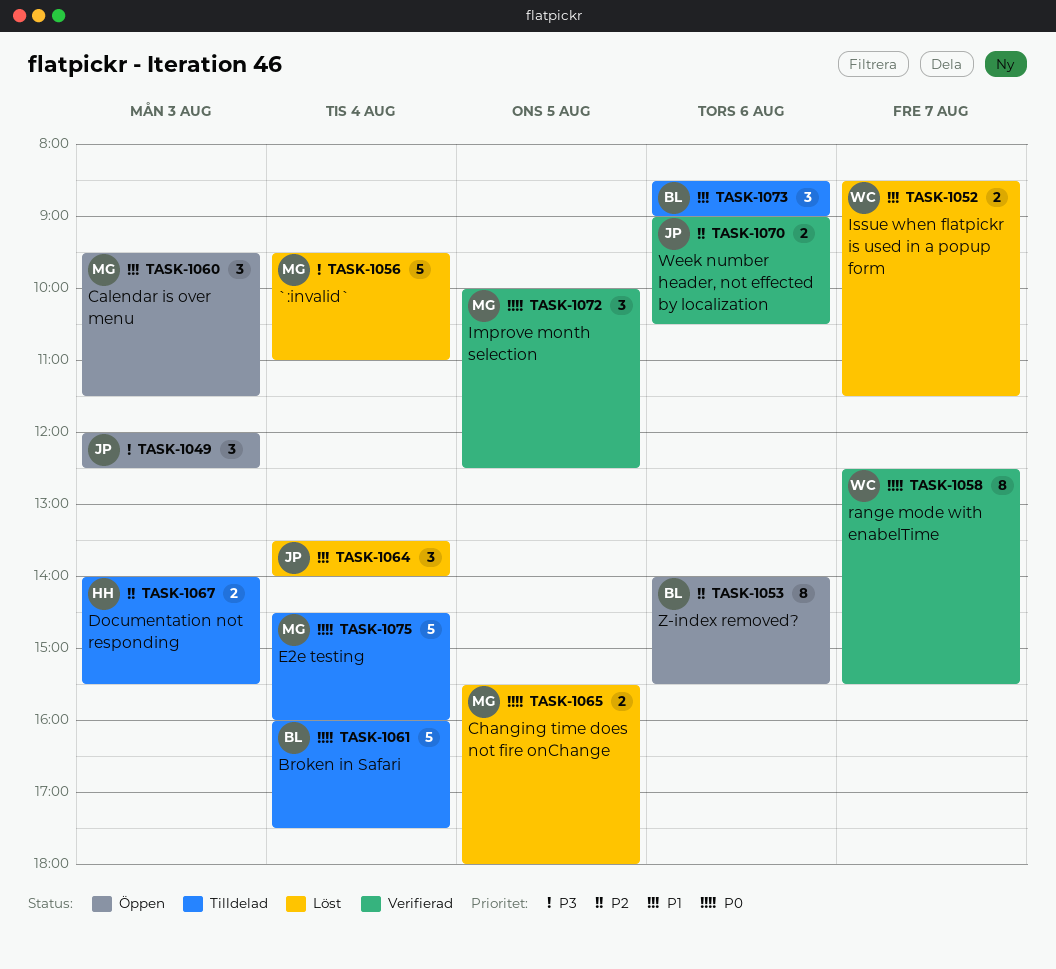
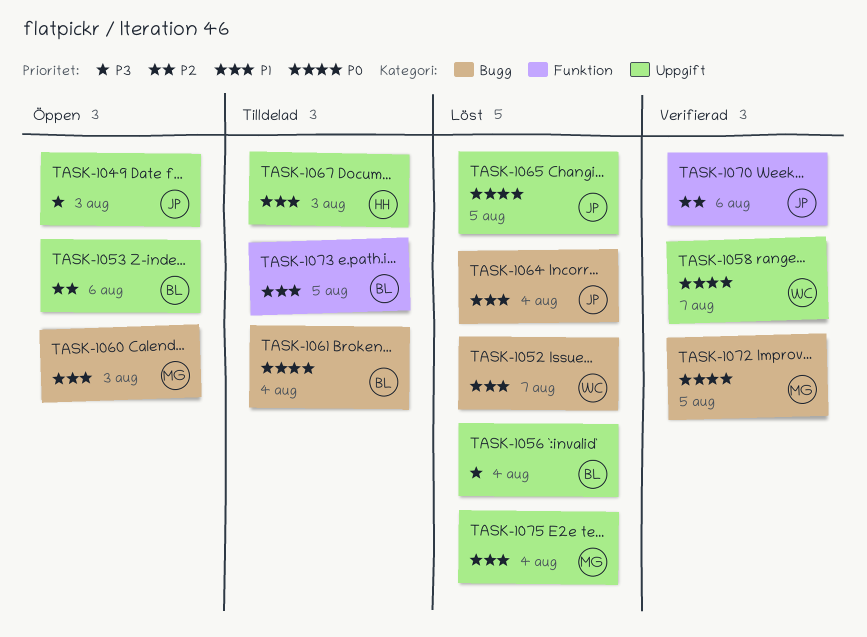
TASK-1056, owner: MG -> BL
TASK-1065, owner: MG -> JP
TASK-1067, priority: P2 -> P1
TASK-1073, day: Aug 6 -> Aug 5
TASK-1075, status: Tilldelad -> Löst
TASK-1075, priority: P0 -> P1

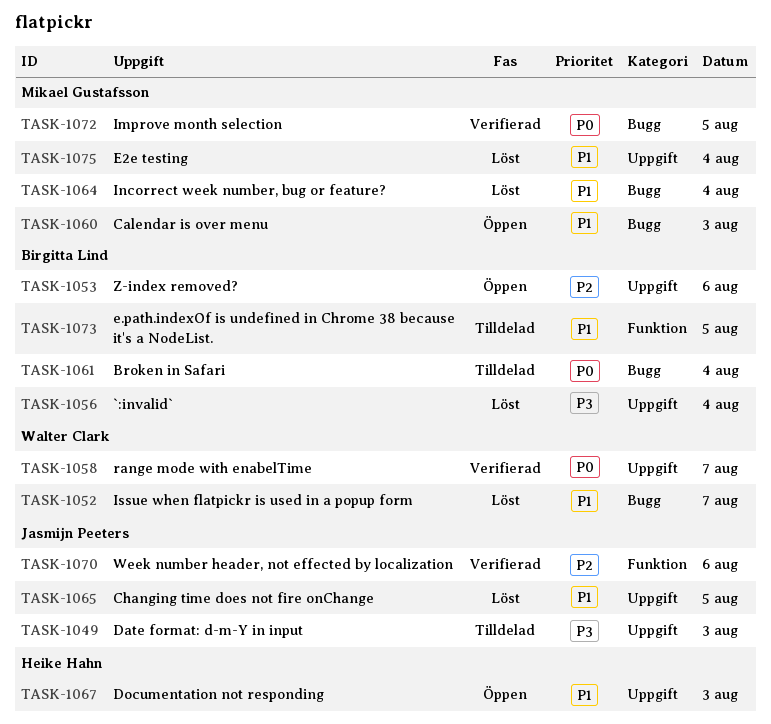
TASK-1049, status: Öppen -> Tilldelad
TASK-1064, owner: Jasmijn Peeters -> Mikael Gustafsson
TASK-1065, priority: P0 -> P1
TASK-1067, status: Tilldelad -> Öppen

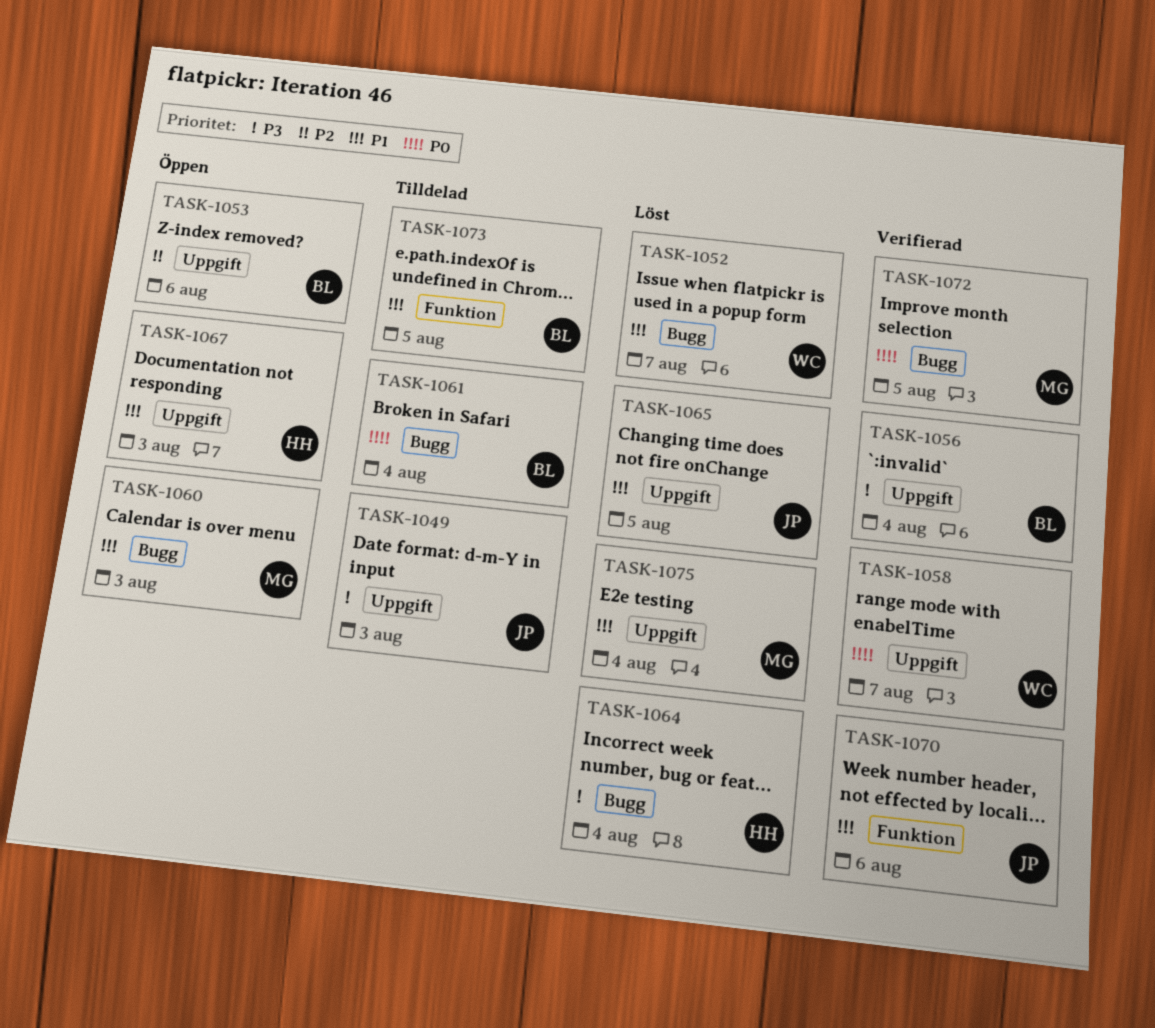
TASK-1056, status: Löst -> Verifierad
TASK-1064, owner: Mikael Gustafsson -> Heike Hahn
TASK-1064, priority: P1 -> P3
TASK-1070, priority: P2 -> P1

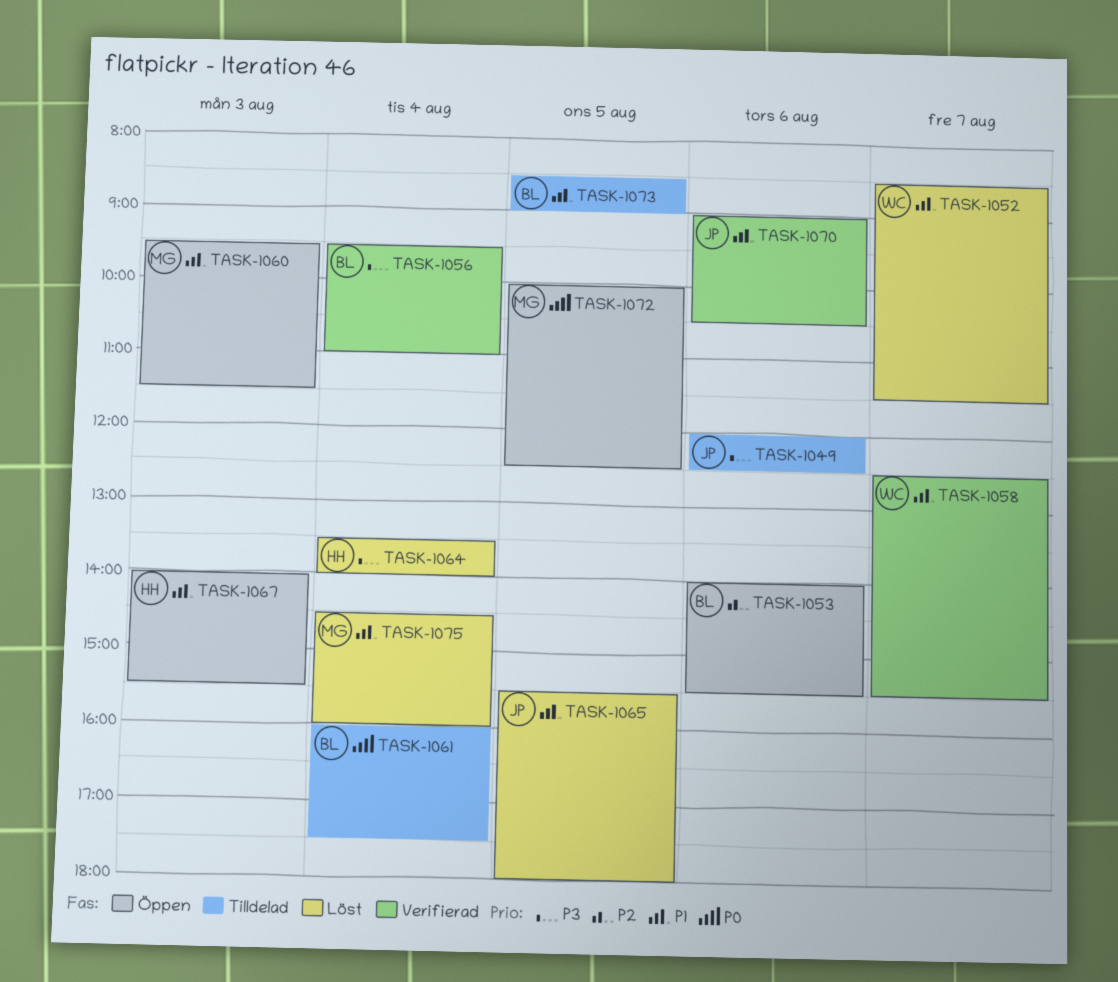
TASK-1049, day: Aug 3 -> Aug 6
TASK-1058, priority: P0 -> P1
TASK-1072, status: Verifierad -> Öppen

